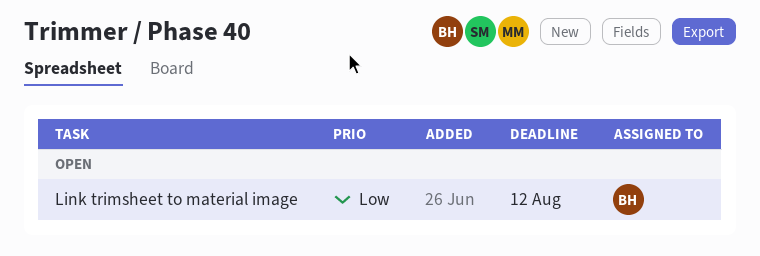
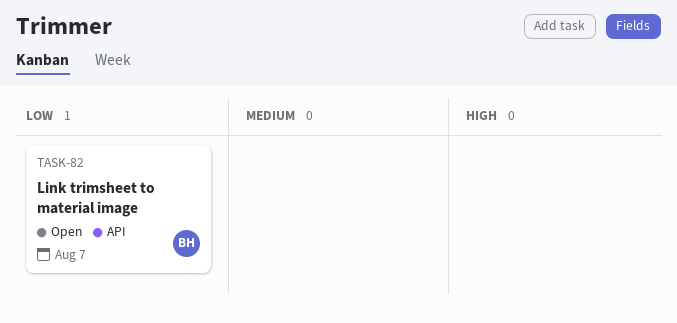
Link trimsheet to material image, due: Aug 12 -> Aug 7

